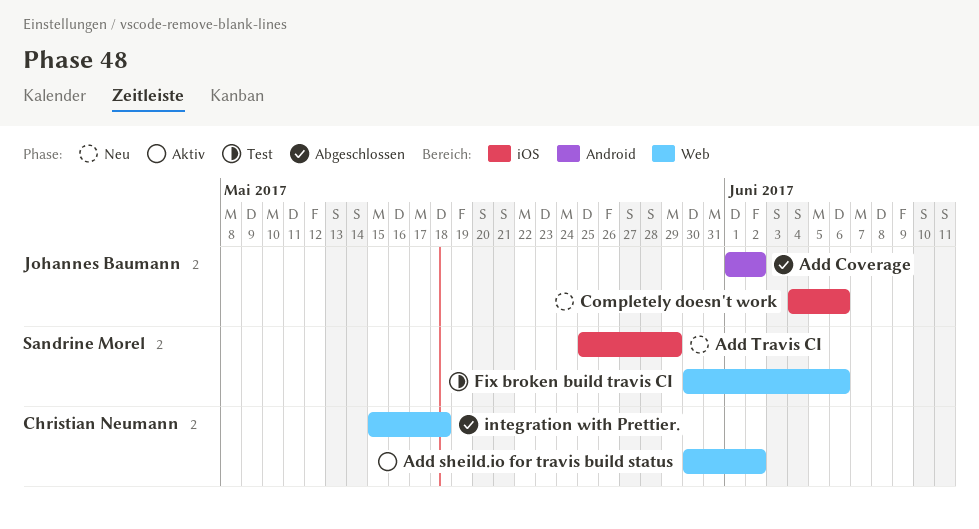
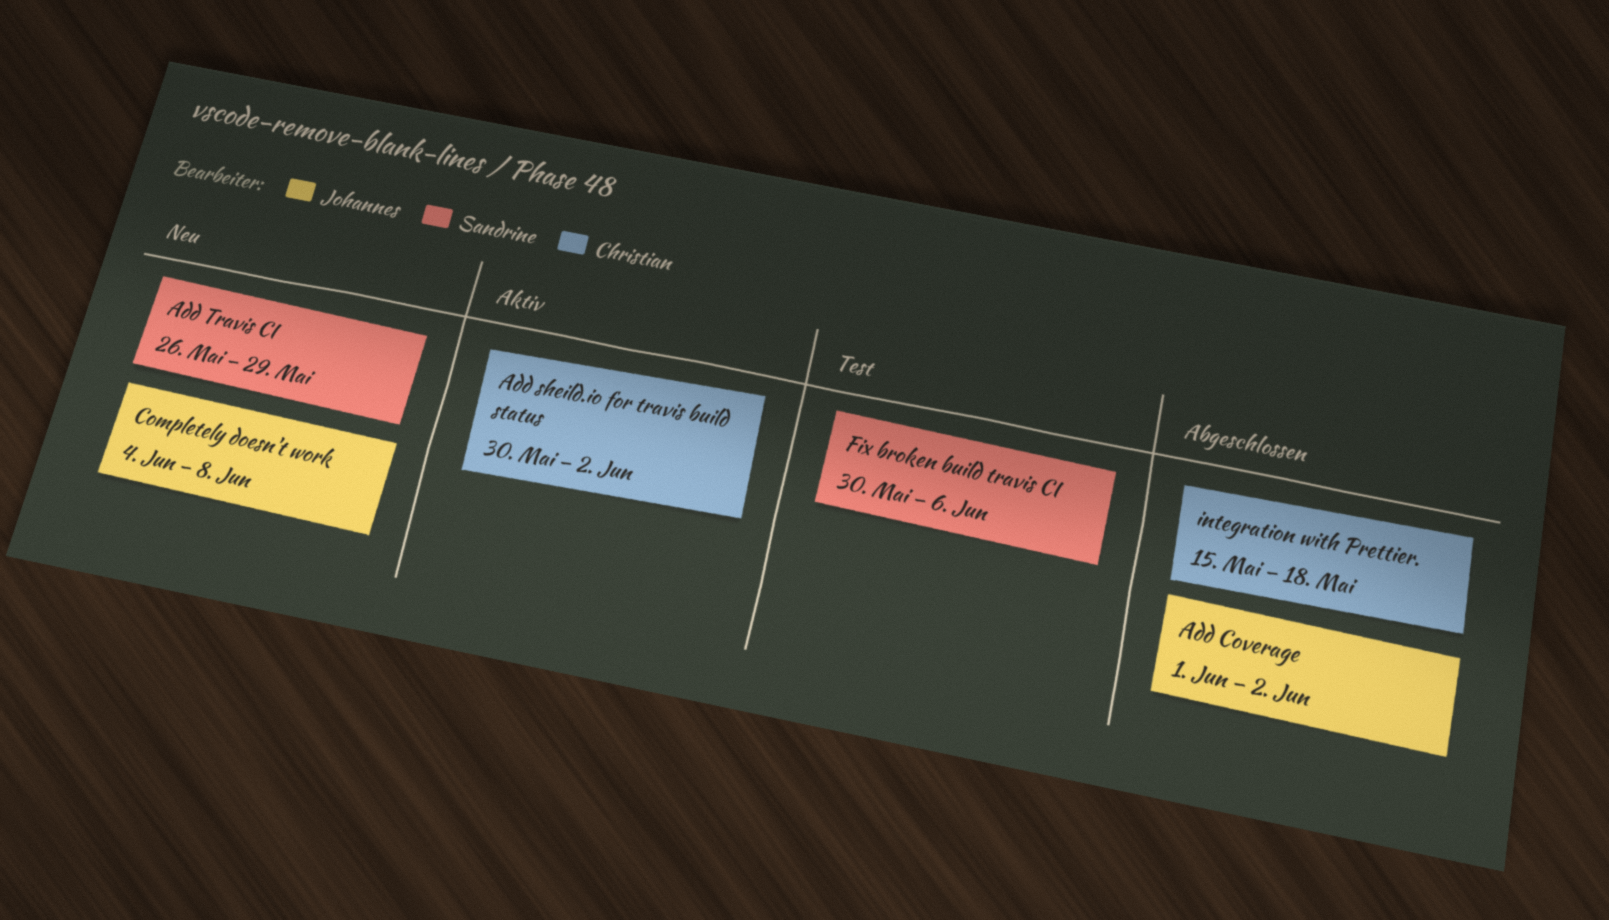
Add Travis CI, start: May 25 -> May 26
Completely doesn't work, due: Jun 6 -> Jun 8

